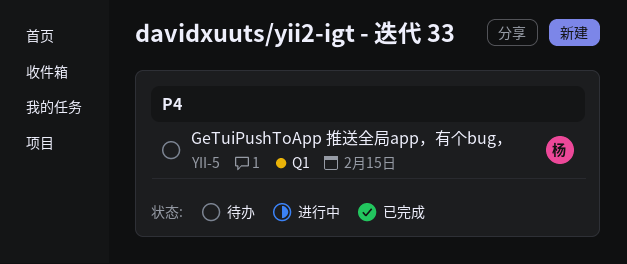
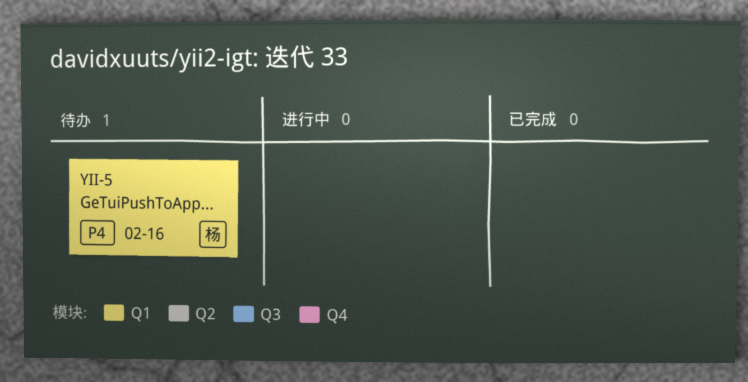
YII-5, due: Feb 15 -> Feb 16

